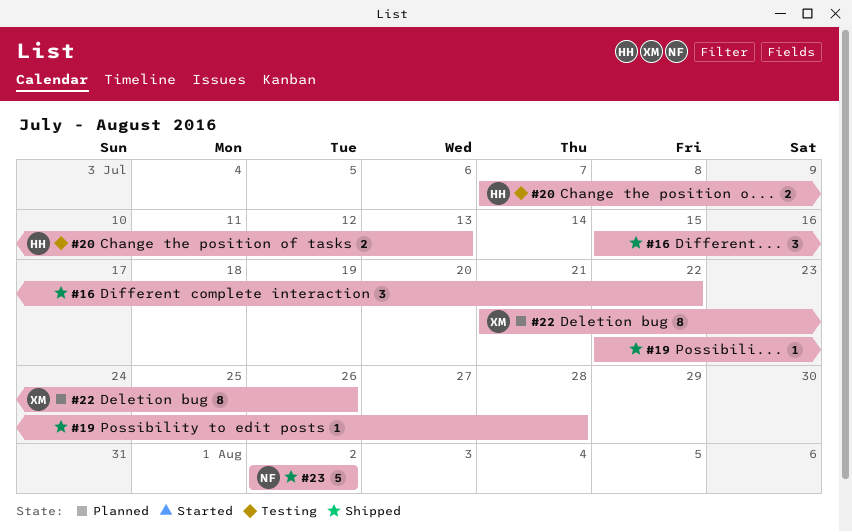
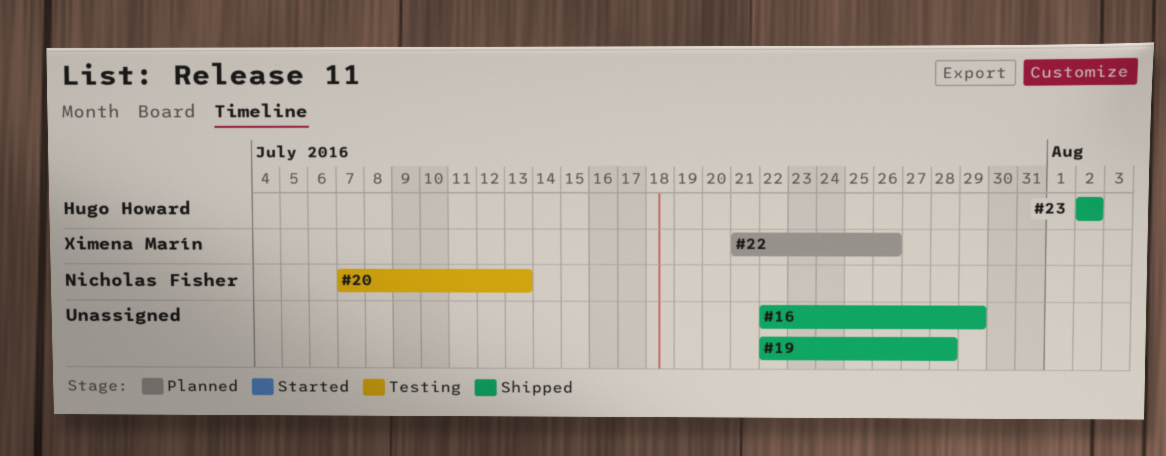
#16, start: Jul 15 -> Jul 22
#16, due: Jul 22 -> Jul 29
#20, owner: Hugo Howard -> Nicholas Fisher
#23, owner: Nicholas Fisher -> Hugo Howard

